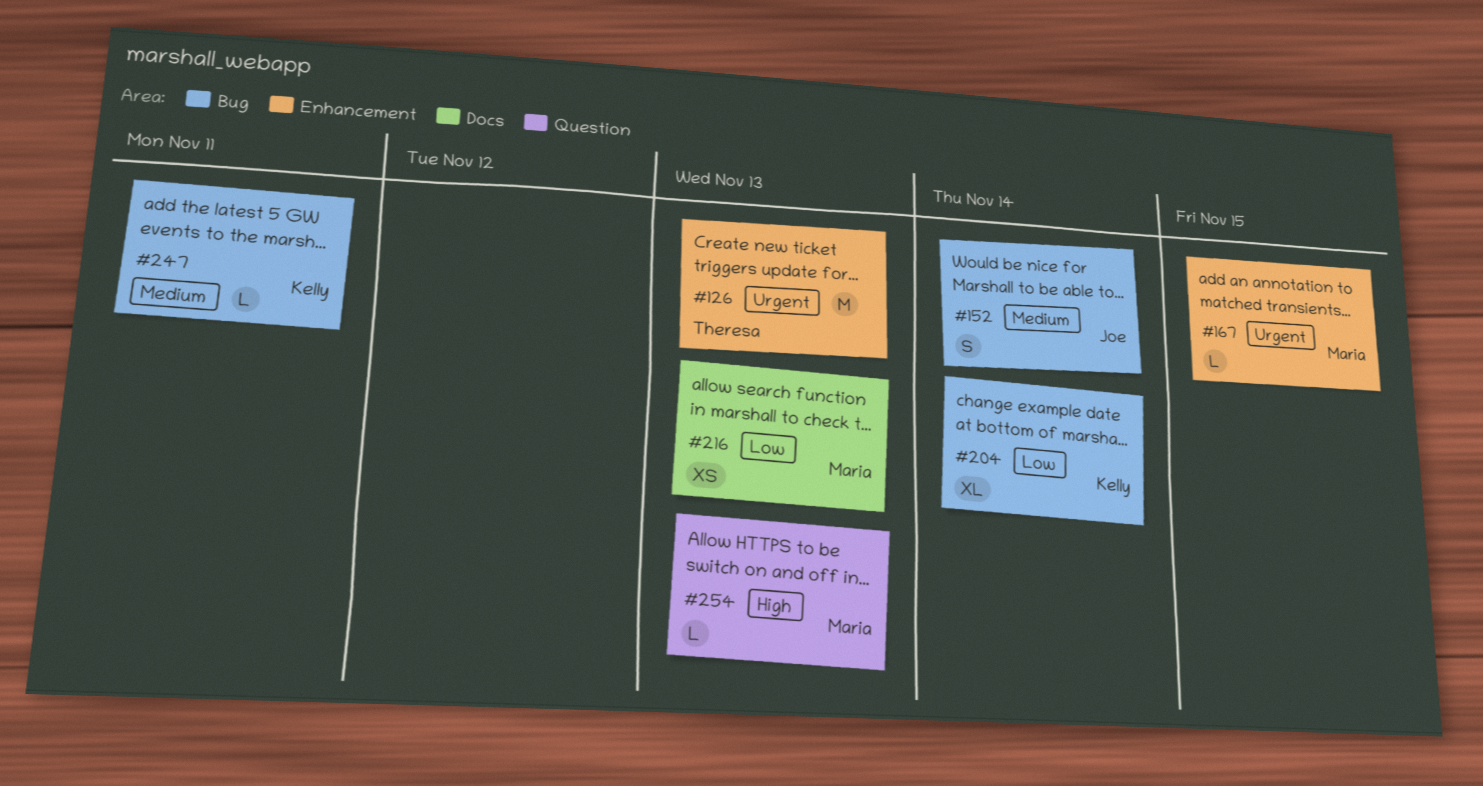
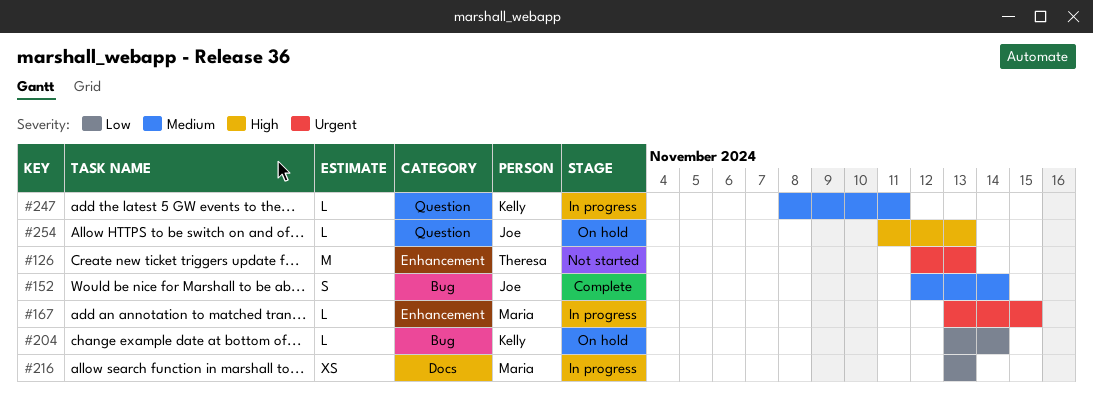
#204, estimate: XL -> L
#247, label: Bug -> Question
#254, owner: Maria -> Joe

